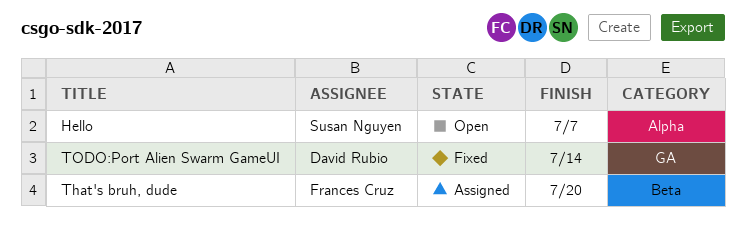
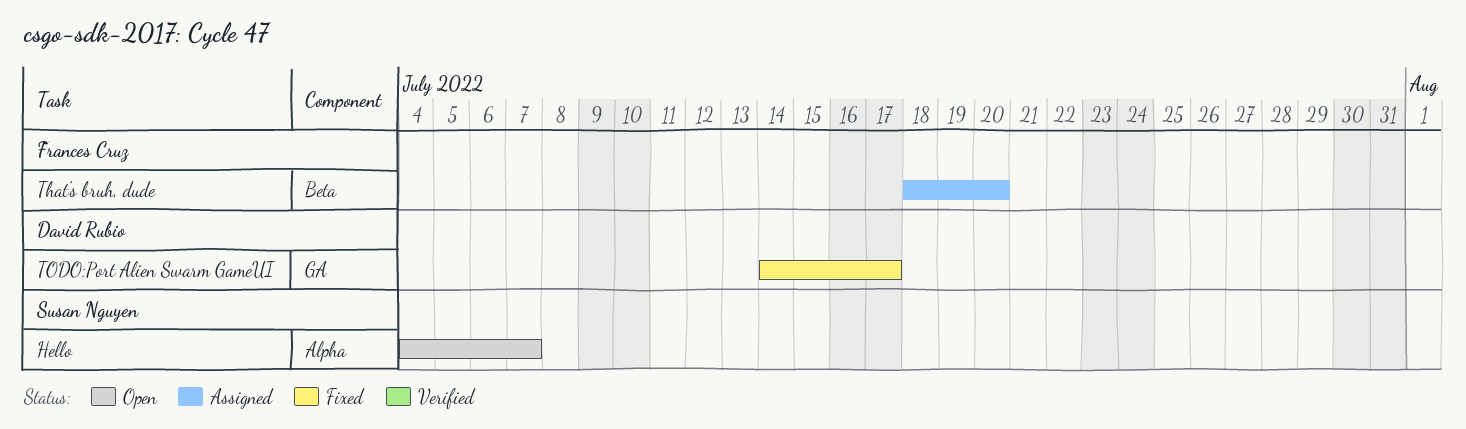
TODO:Port Alien Swarm GameUI, due: Jul 14 -> Jul 17

